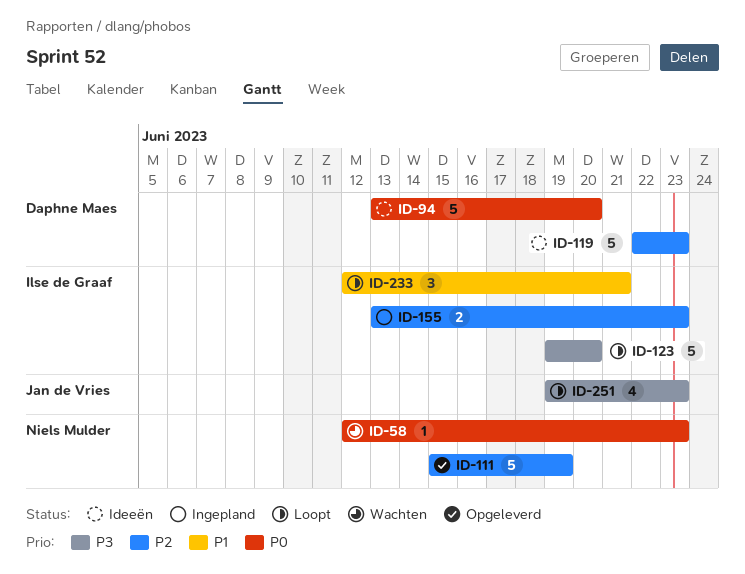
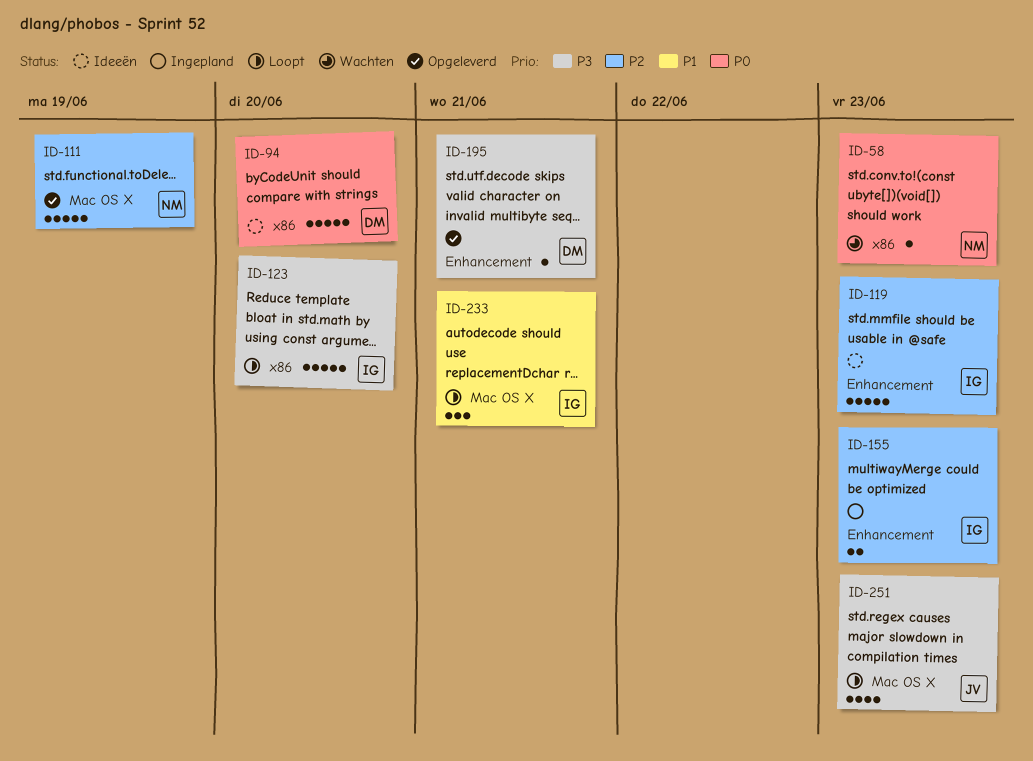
ID-119, owner: Daphne Maes -> Ilse de Graaf
ID-195: none -> present

